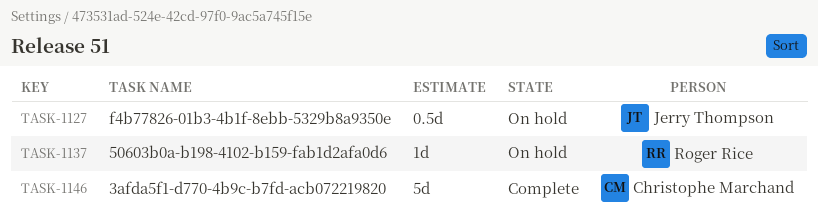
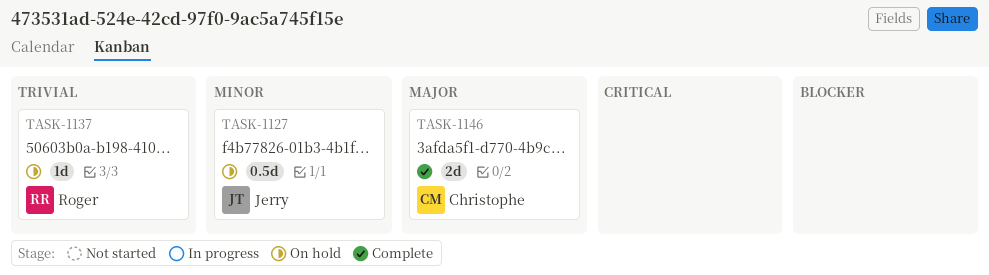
TASK-1146, estimate: 5d -> 2d

